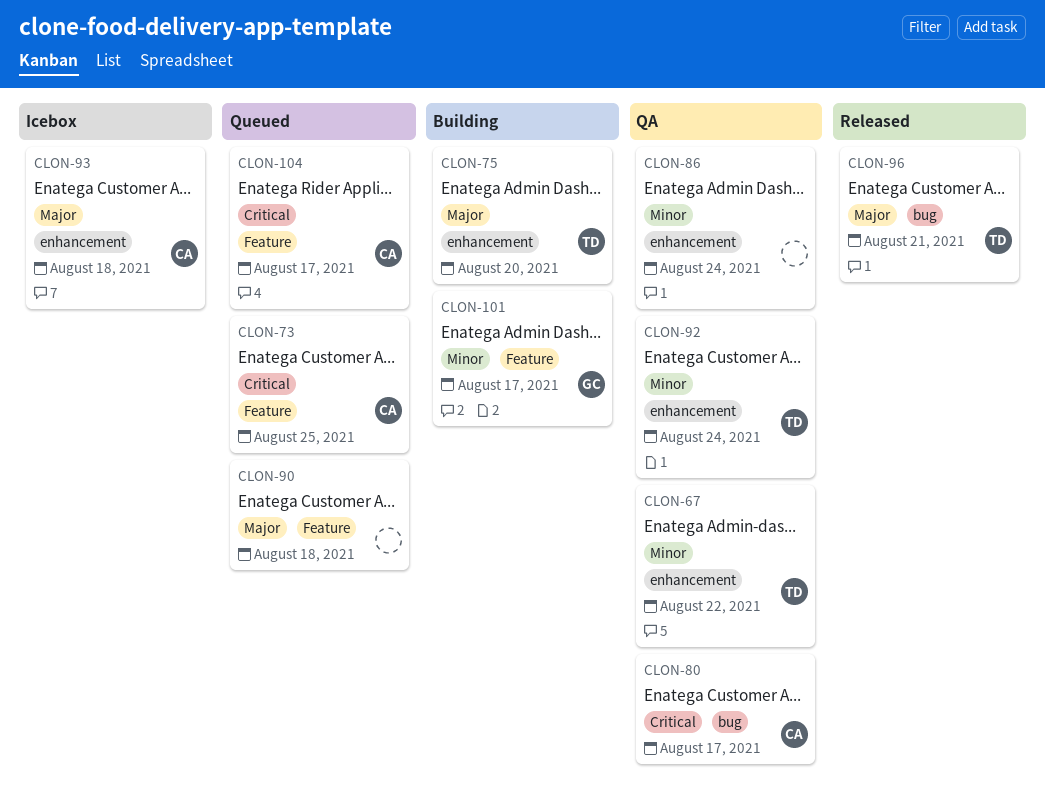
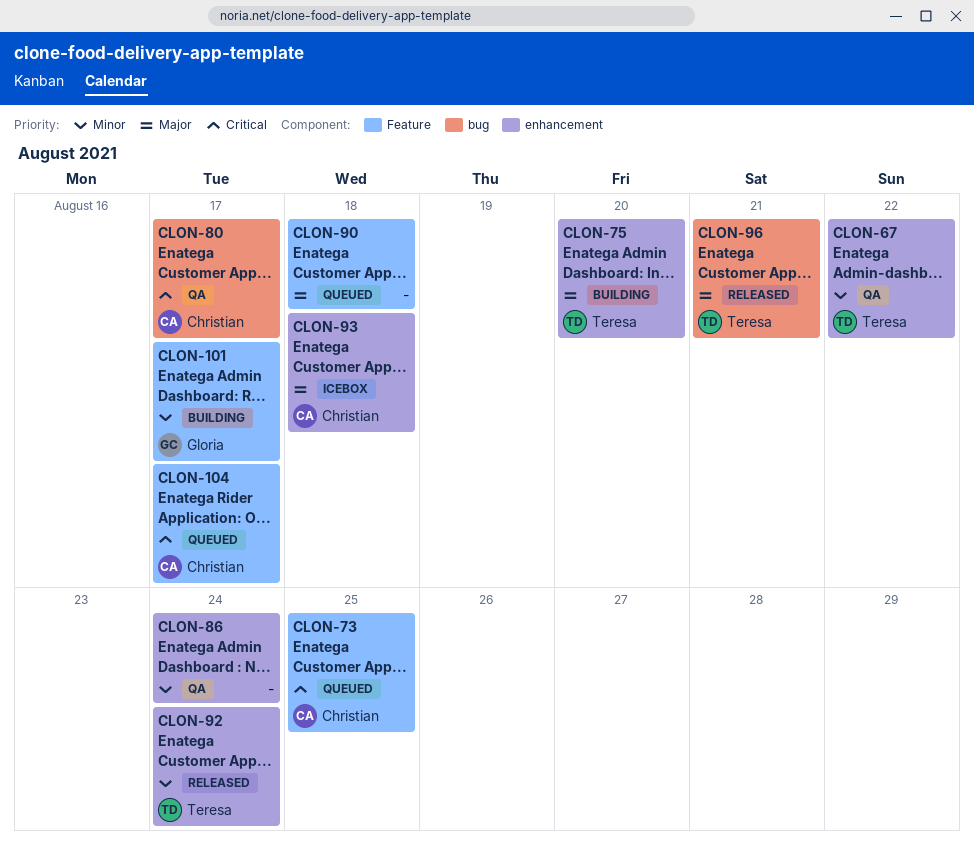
CLON-92, status: QA -> Released

